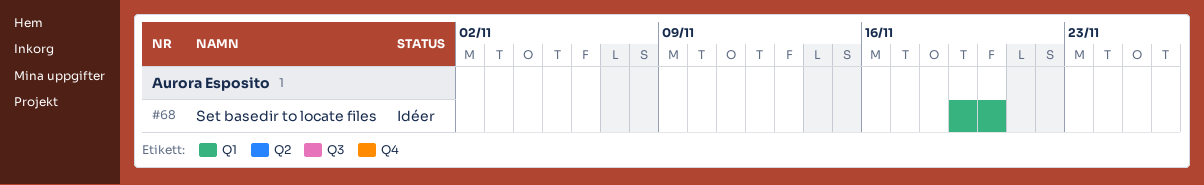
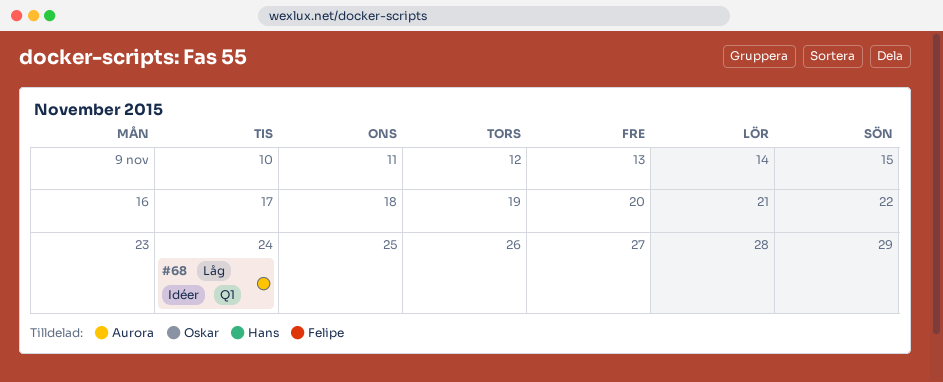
#68, due: Nov 20 -> Nov 24

